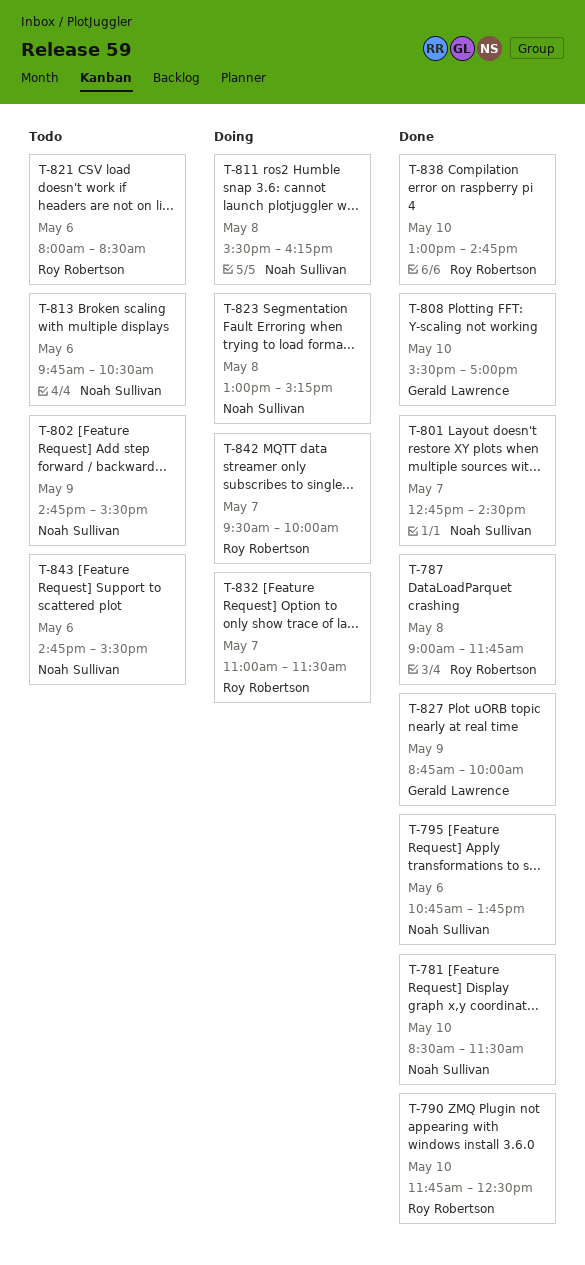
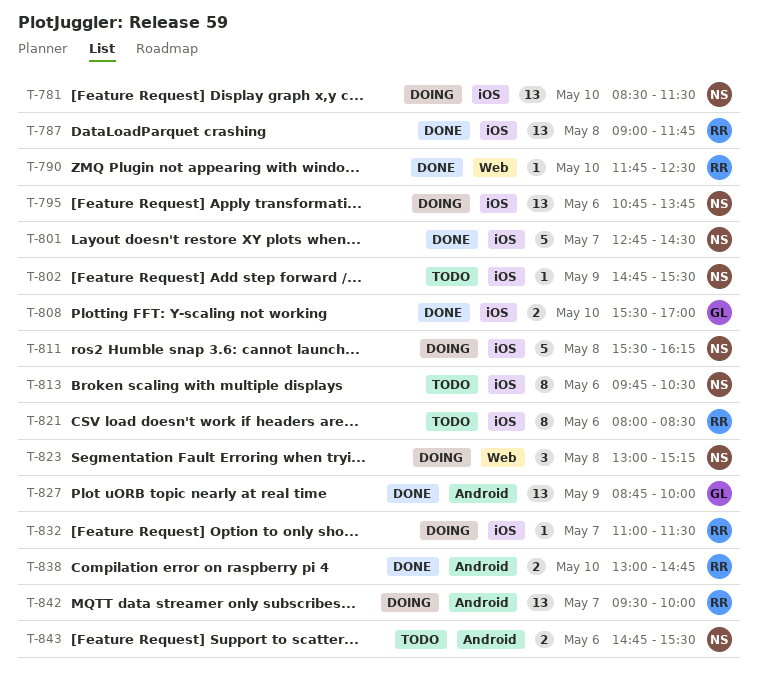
T-781, status: Done -> Doing
T-795, status: Done -> Doing

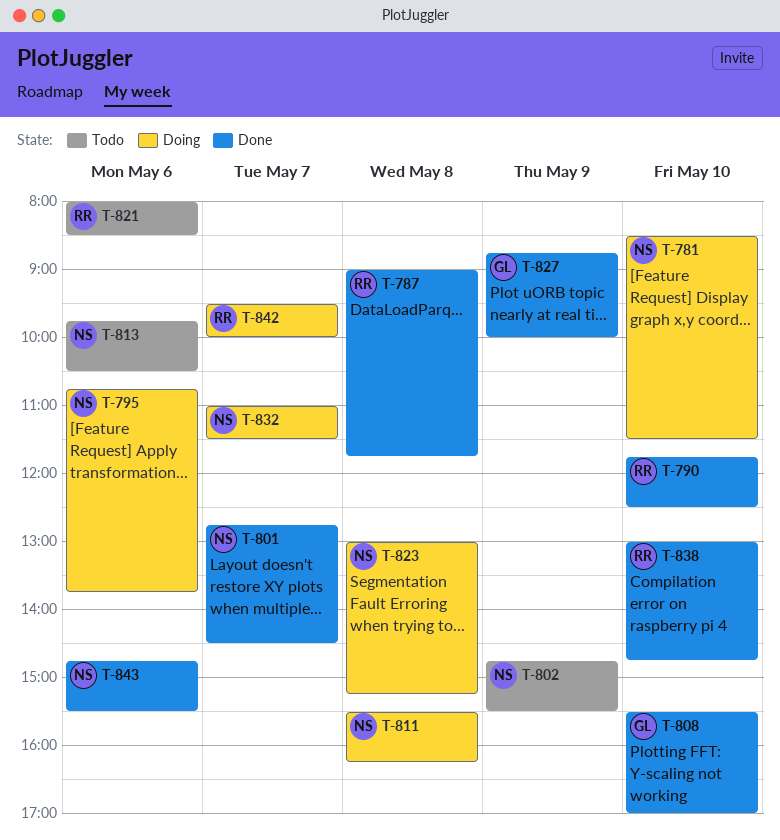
T-832, owner: RR -> NS
T-843, status: Todo -> Done

